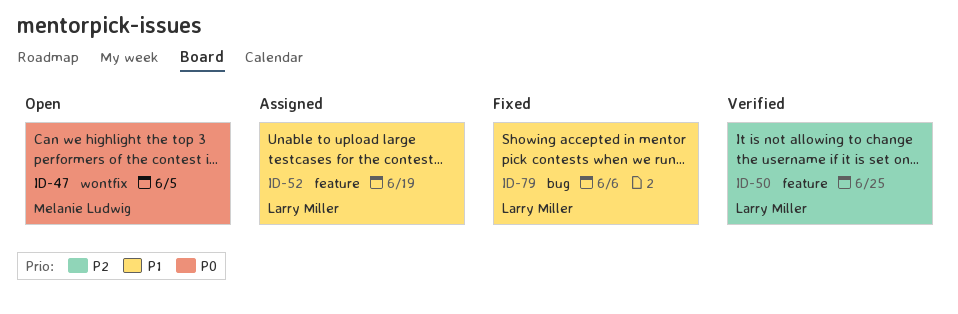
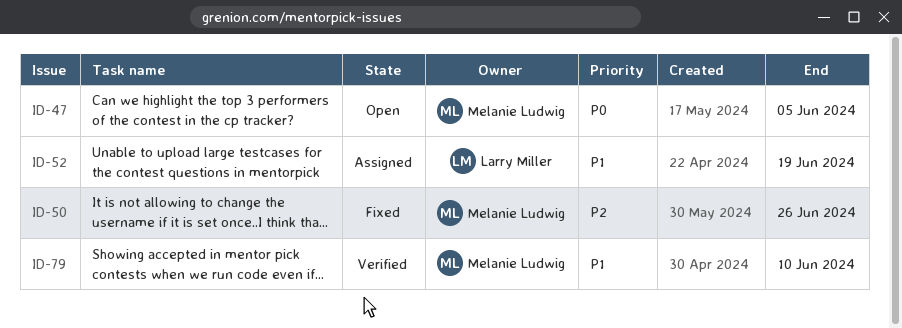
ID-50, status: Verified -> Fixed
ID-50, owner: Larry Miller -> Melanie Ludwig
ID-50, due: Jun 25 -> Jun 26
ID-79, status: Fixed -> Verified
ID-79, owner: Larry Miller -> Melanie Ludwig
ID-79, due: Jun 6 -> Jun 10

